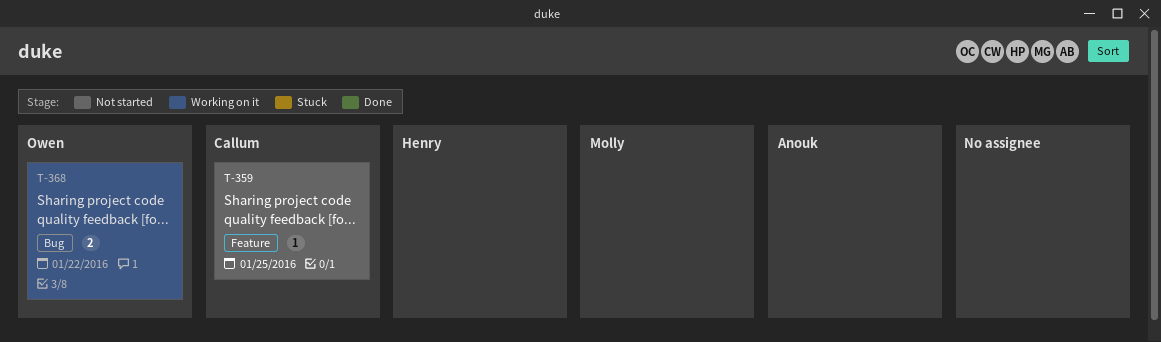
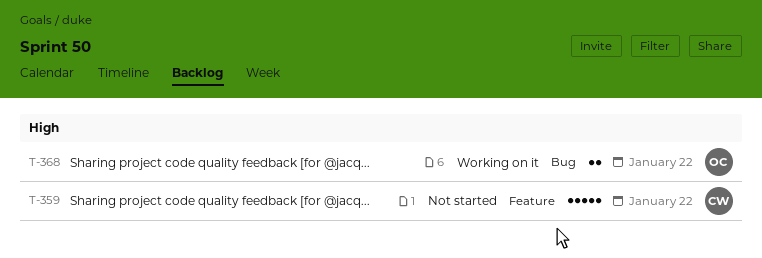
T-359, estimate: 1 -> 5
T-359, due: Jan 25 -> Jan 22

